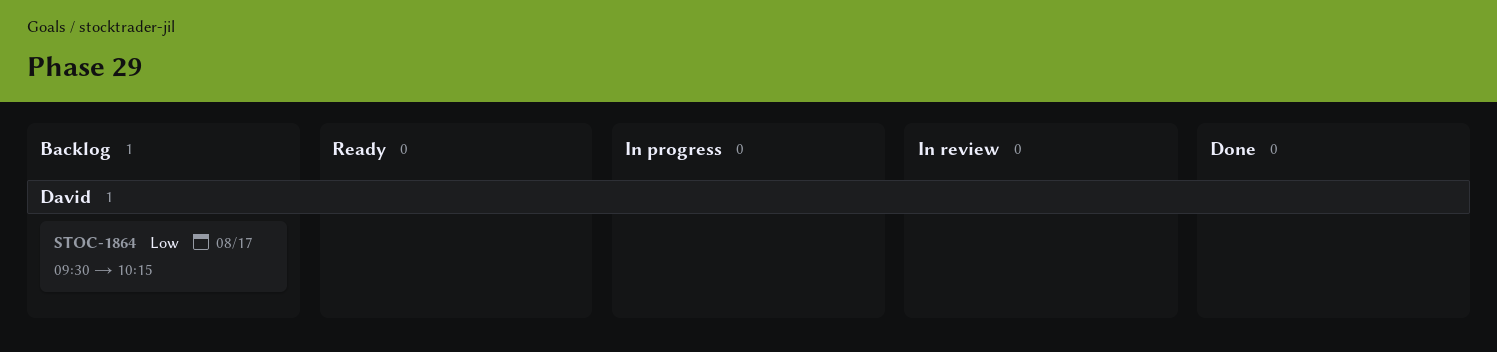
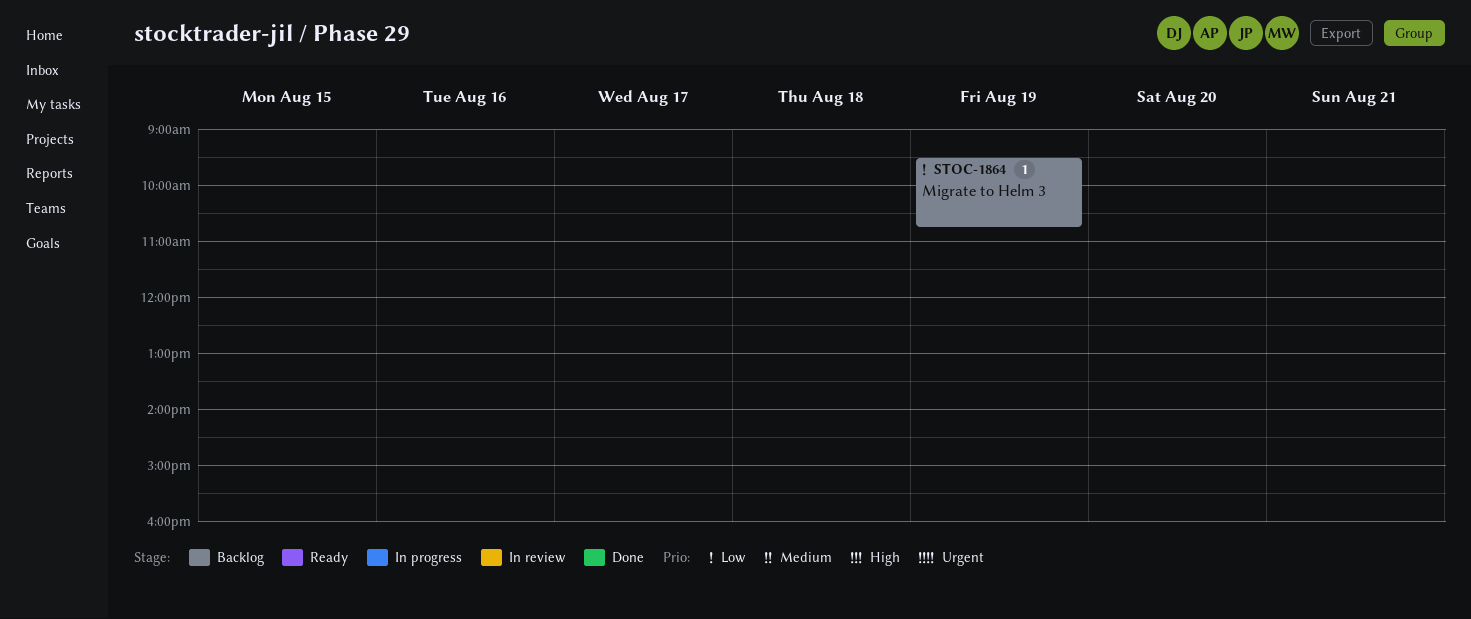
STOC-1864, day: Aug 17 -> Aug 19
STOC-1864, ends: 10:15 -> 10:45

